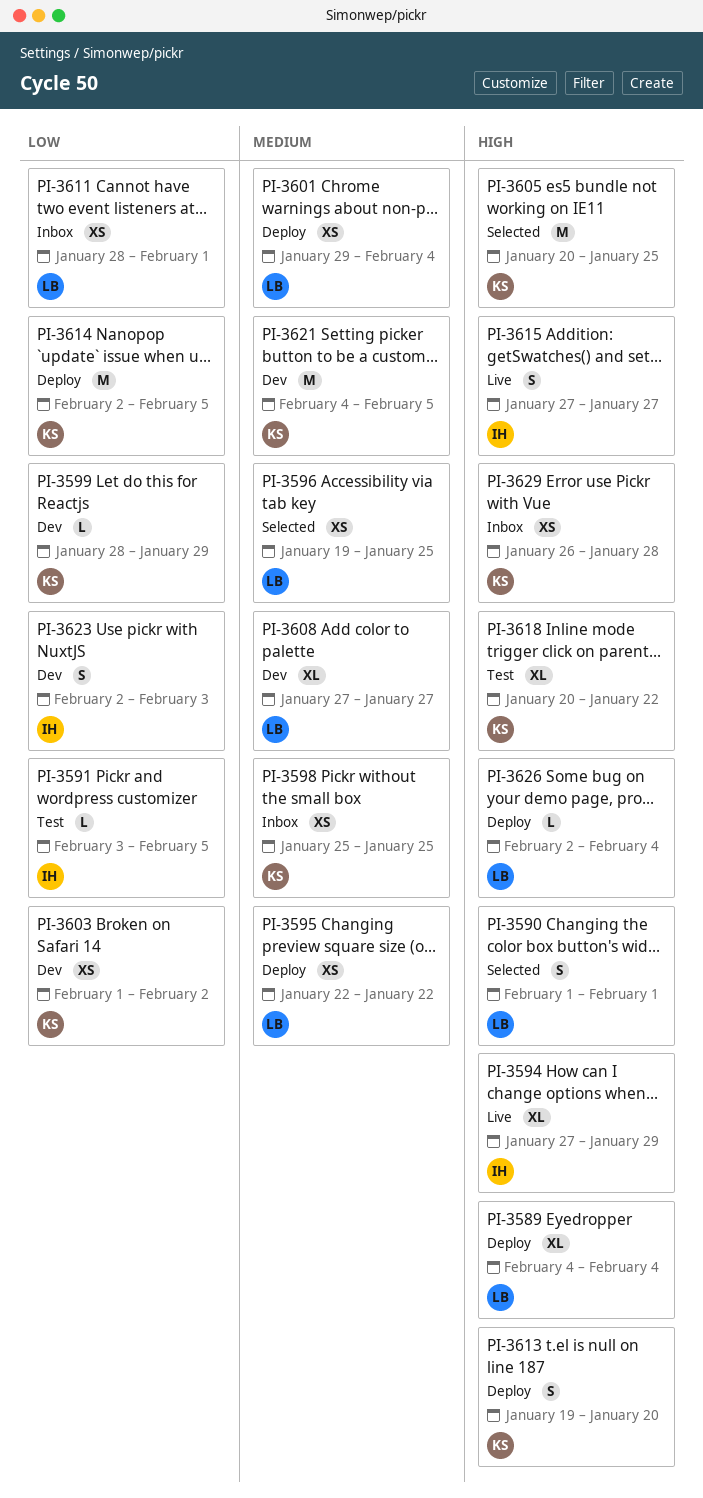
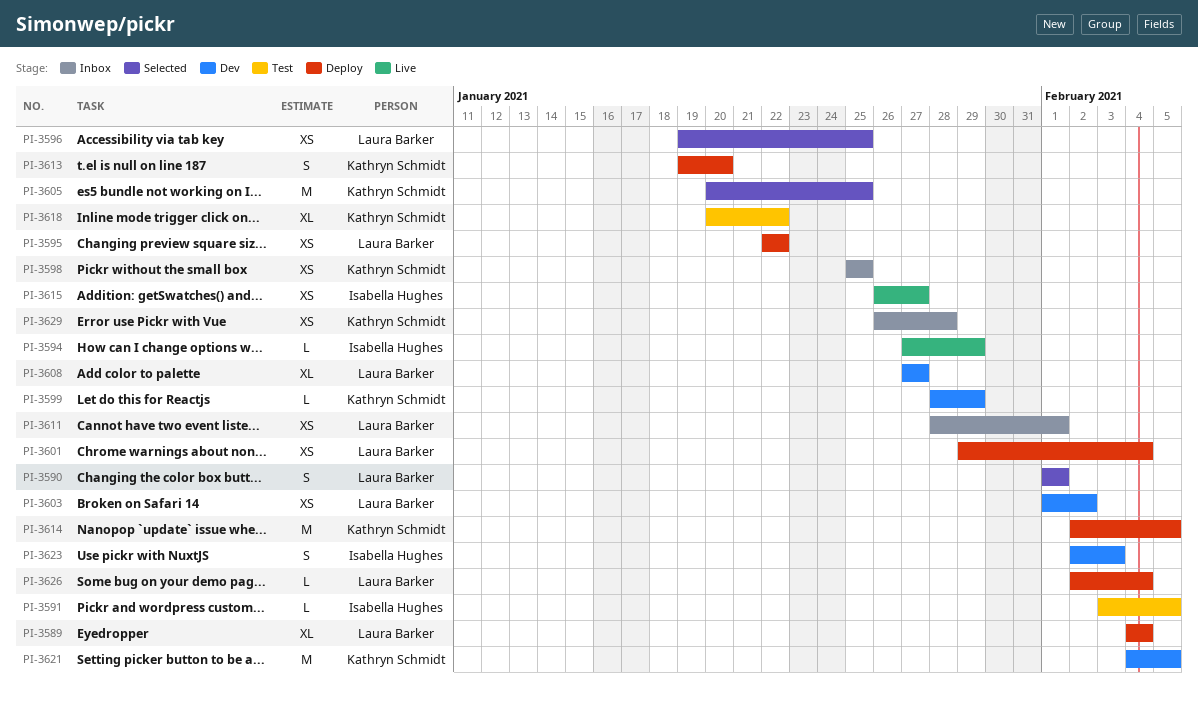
PI-3594, estimate: XL -> L
PI-3603, owner: Kathryn Schmidt -> Laura Barker
PI-3615, estimate: S -> XS
PI-3615, start: Jan 27 -> Jan 26

